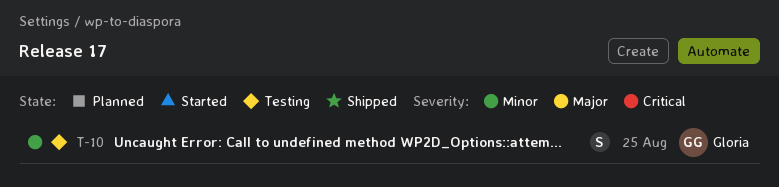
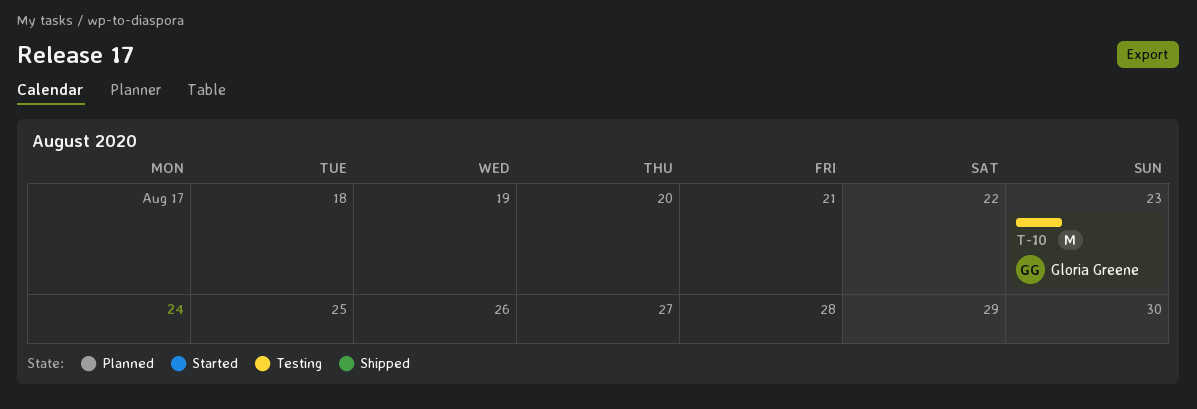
T-10, estimate: S -> M
T-10, due: Aug 25 -> Aug 23

